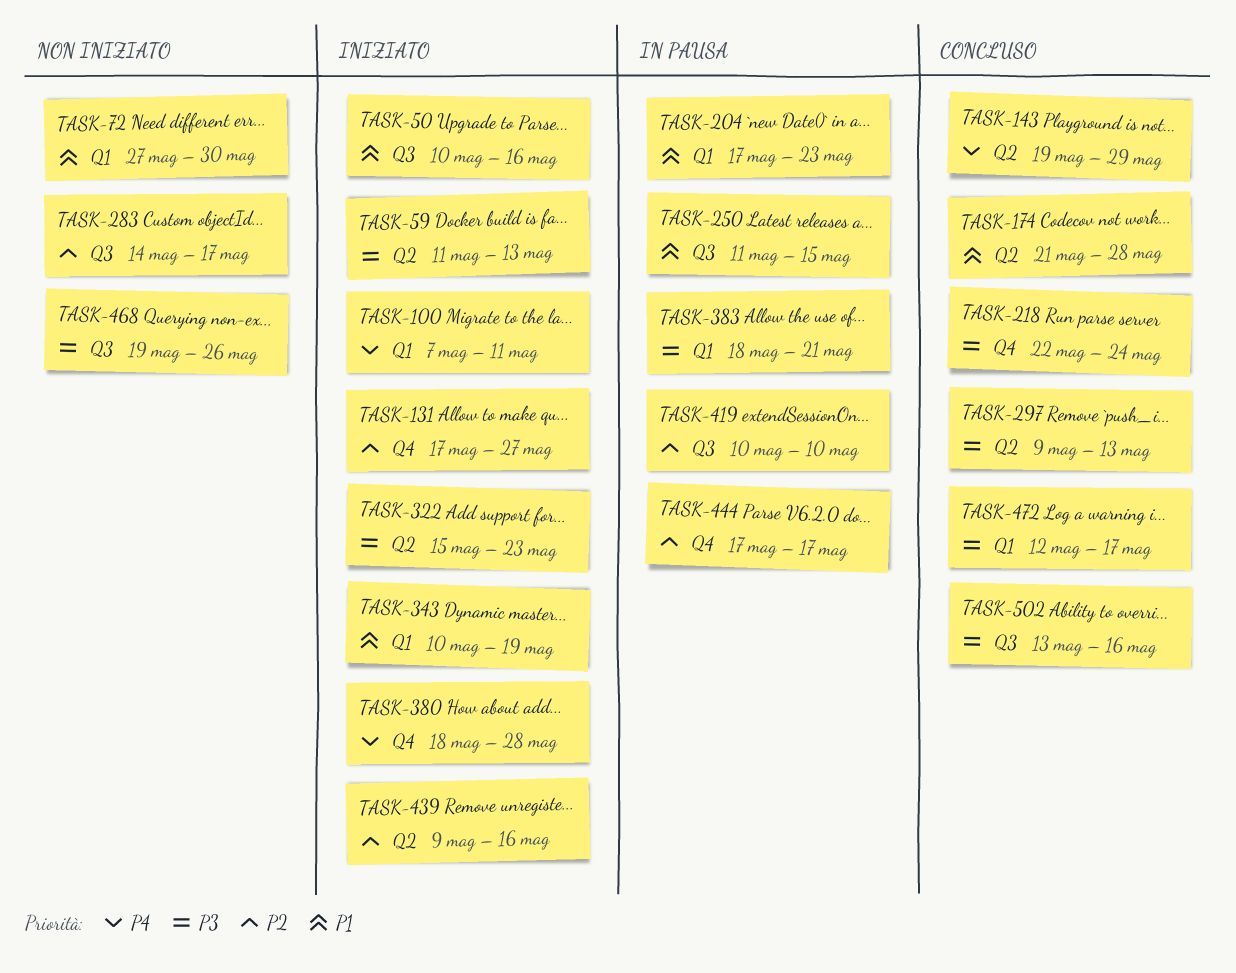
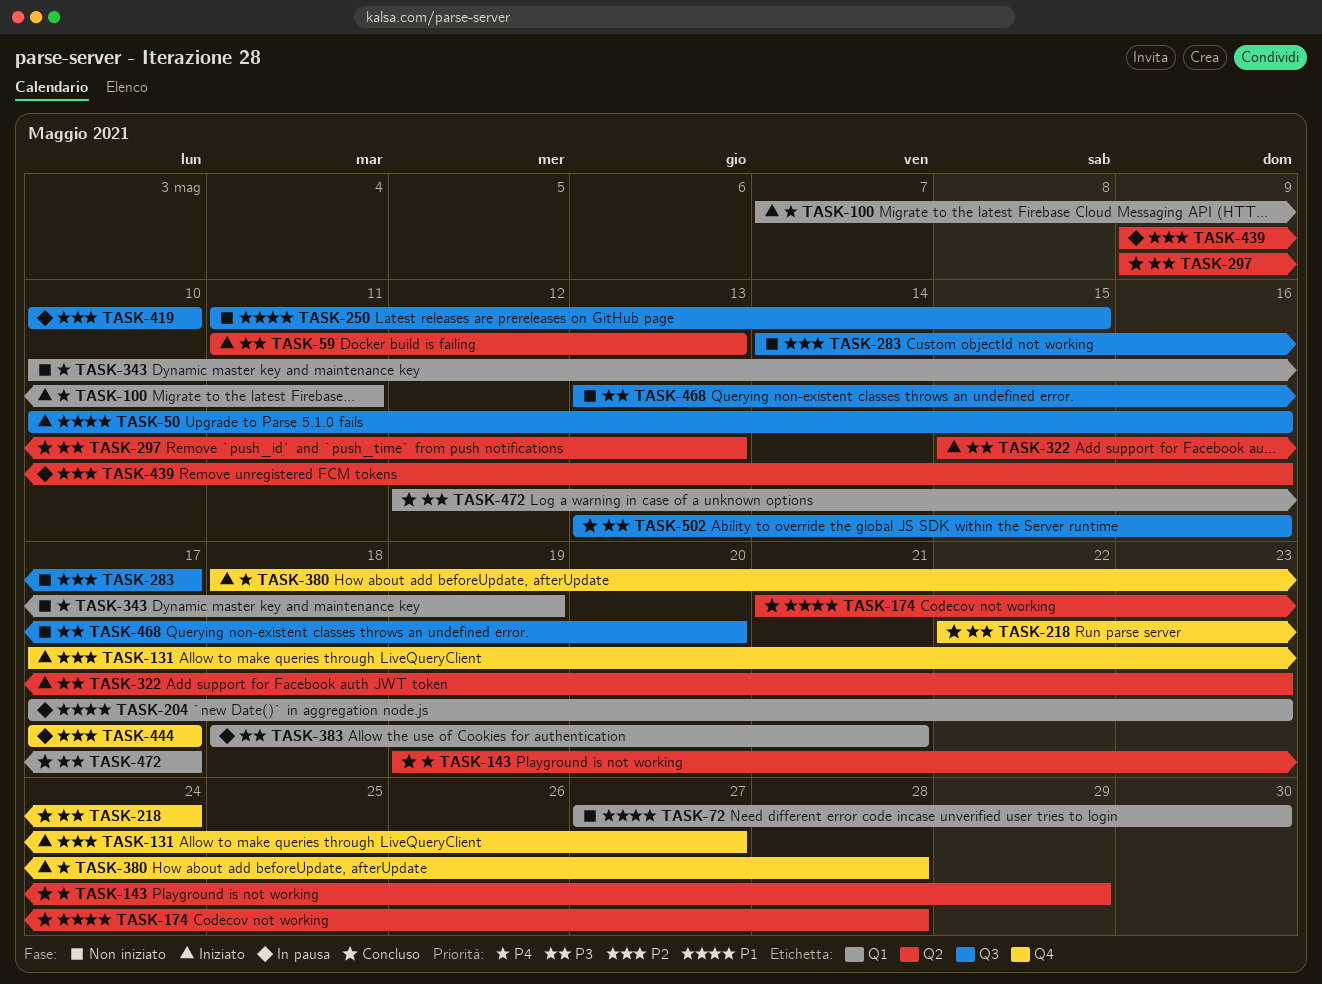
TASK-250, status: In pausa -> Non iniziato
TASK-343, status: Iniziato -> Non iniziato
TASK-343, priority: P1 -> P4
TASK-439, status: Iniziato -> In pausa
TASK-468, start: May 19 -> May 13
TASK-468, due: May 26 -> May 20

